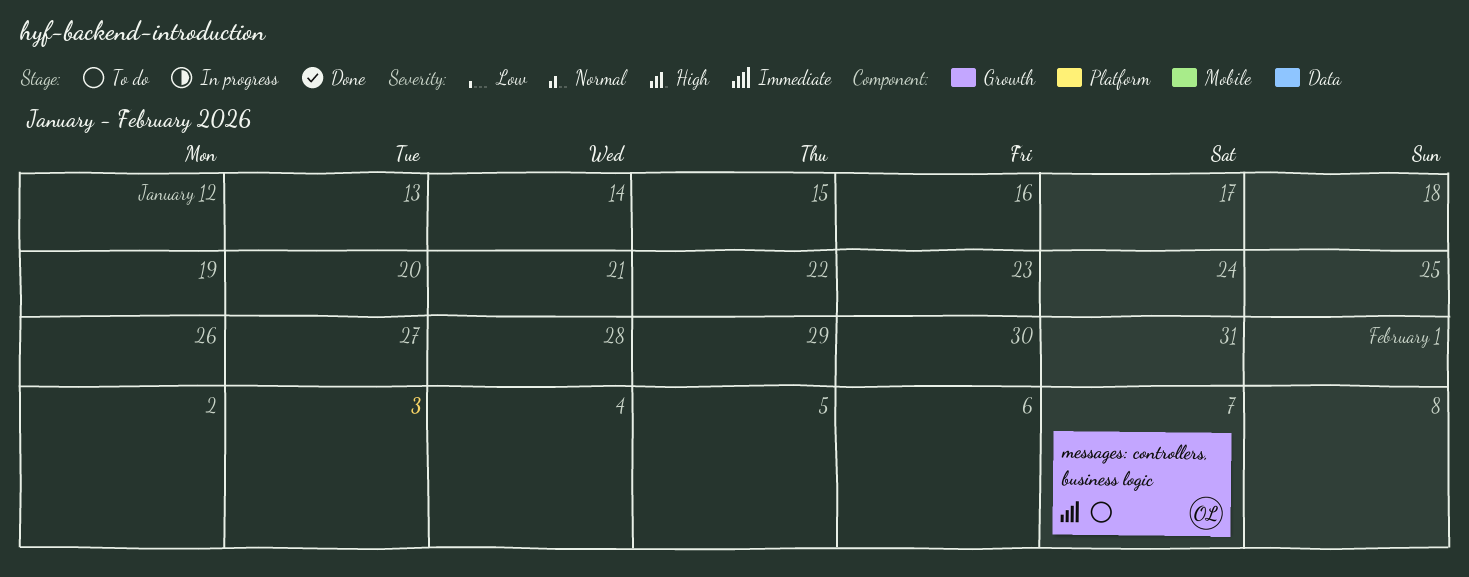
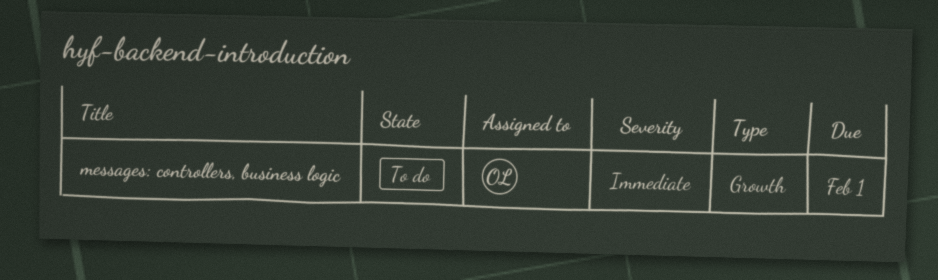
messages: controllers, business logic, due: Feb 7 -> Feb 1

